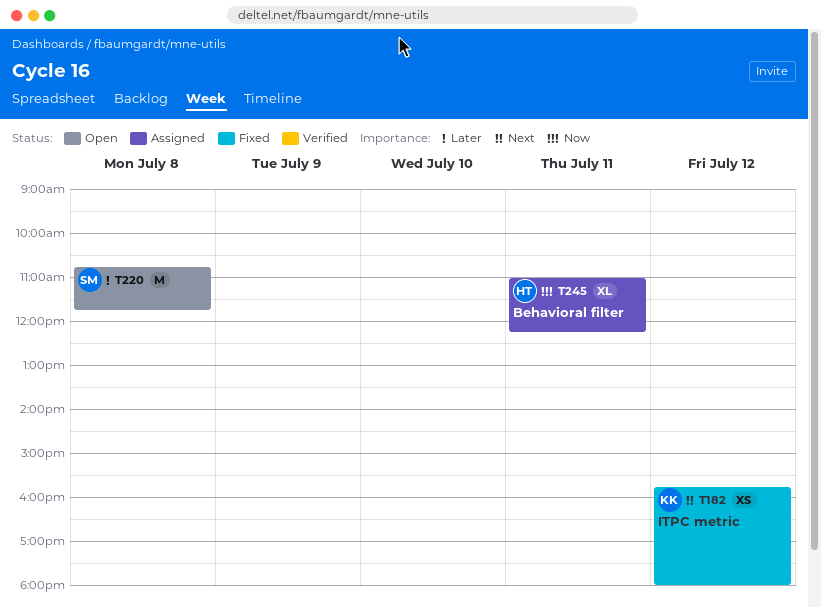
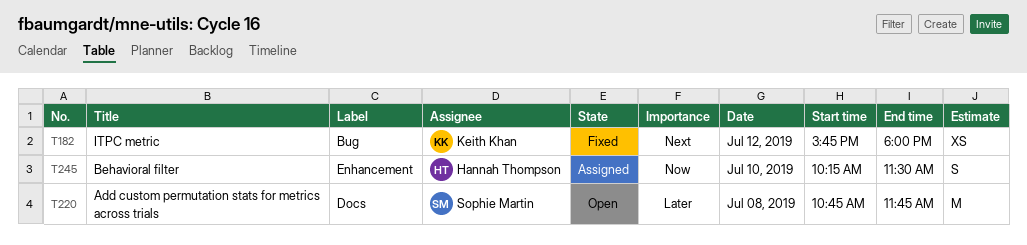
T245, estimate: XL -> S
T245, day: Jul 11 -> Jul 10
T245, begins: 11:00 -> 10:15
T245, ends: 12:15 -> 11:30

